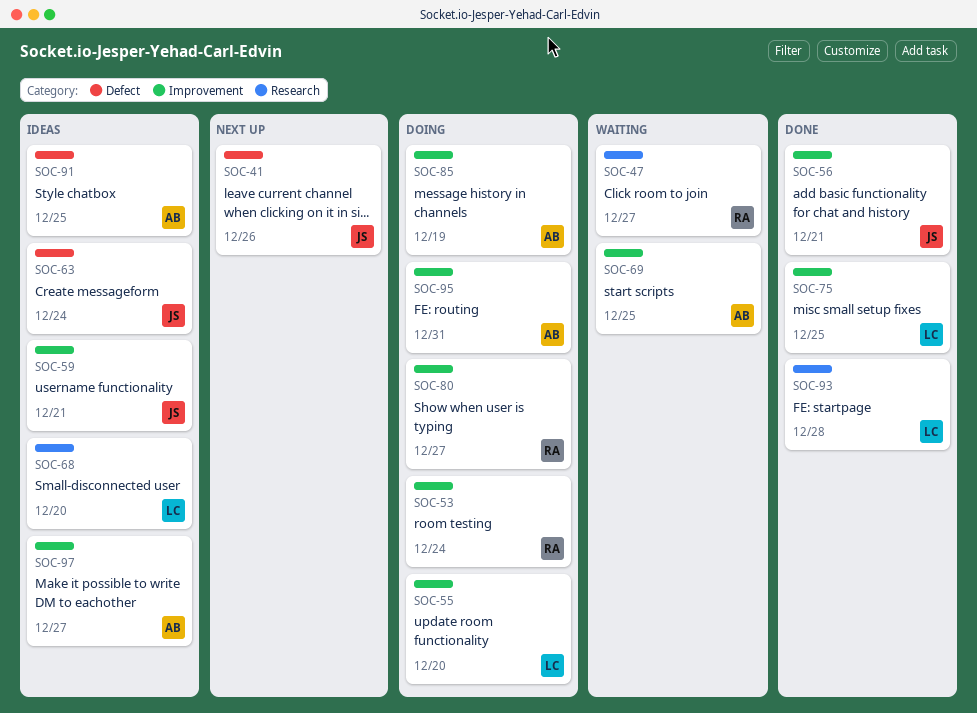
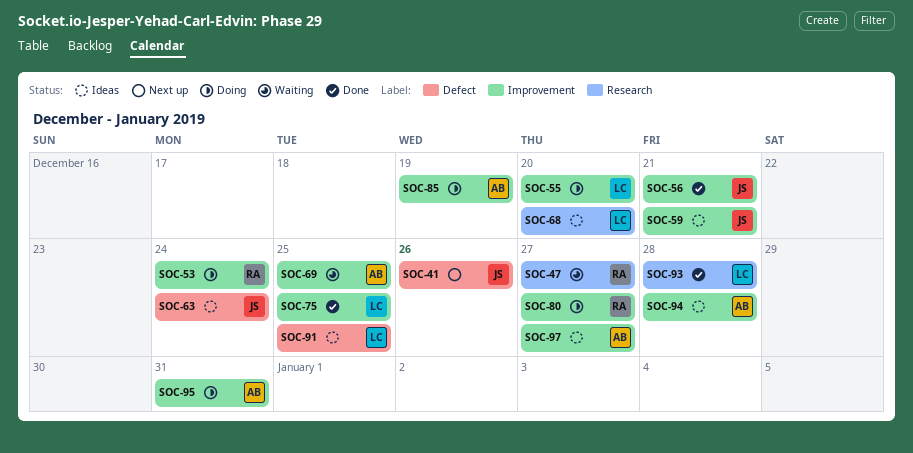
SOC-91, owner: AB -> LC
SOC-94: none -> present

